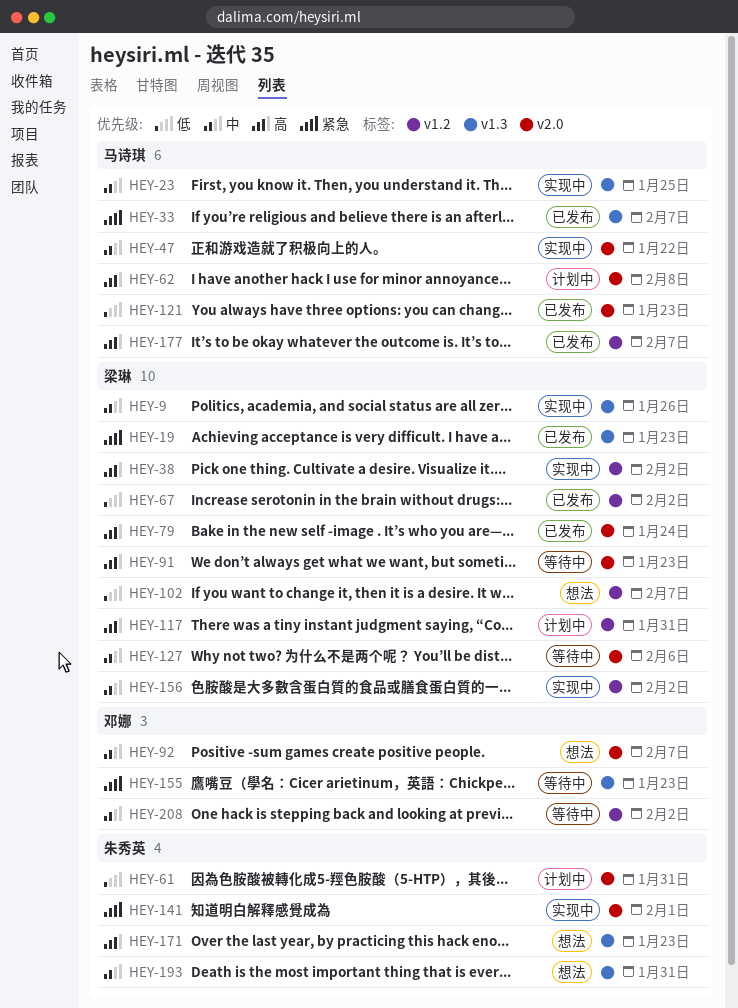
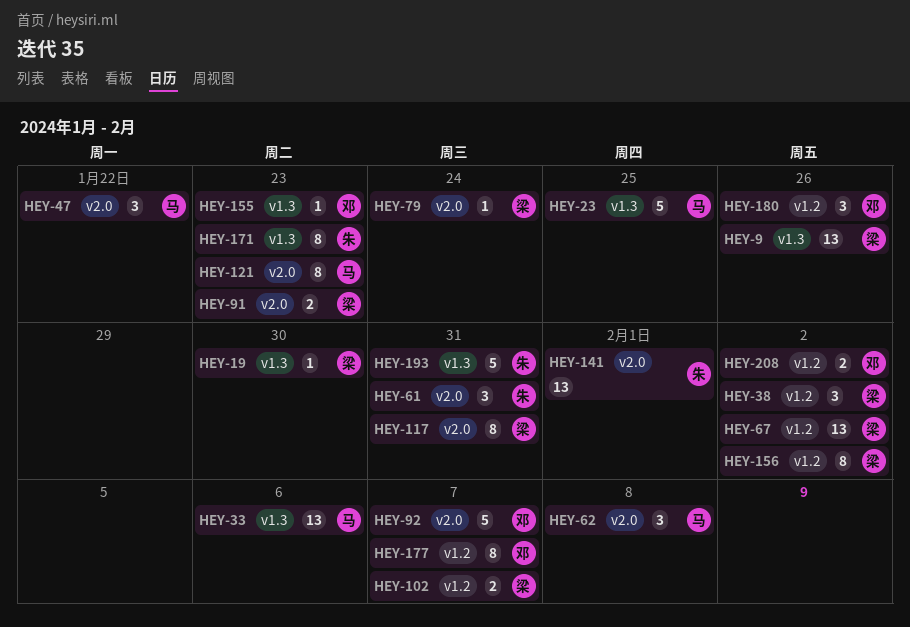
HEY-19, due: Jan 23 -> Jan 30
HEY-33, due: Feb 7 -> Feb 6
HEY-117, label: v1.2 -> v2.0
HEY-127: present -> none
HEY-177, owner: 马诗琪 -> 邓娜
HEY-180: none -> present

